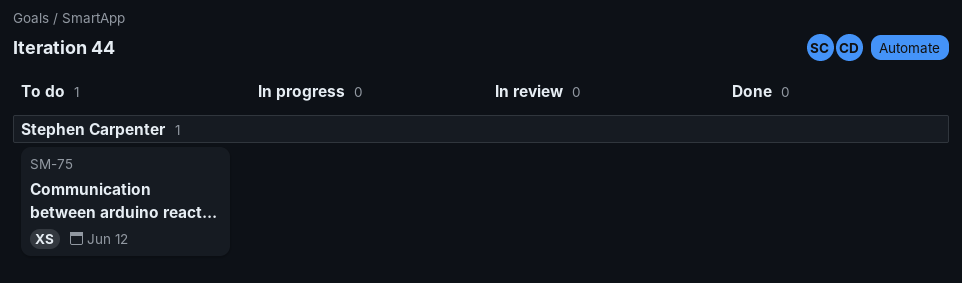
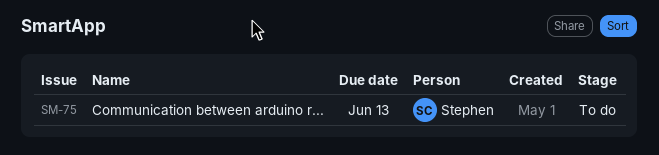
SM-75, due: Jun 12 -> Jun 13

